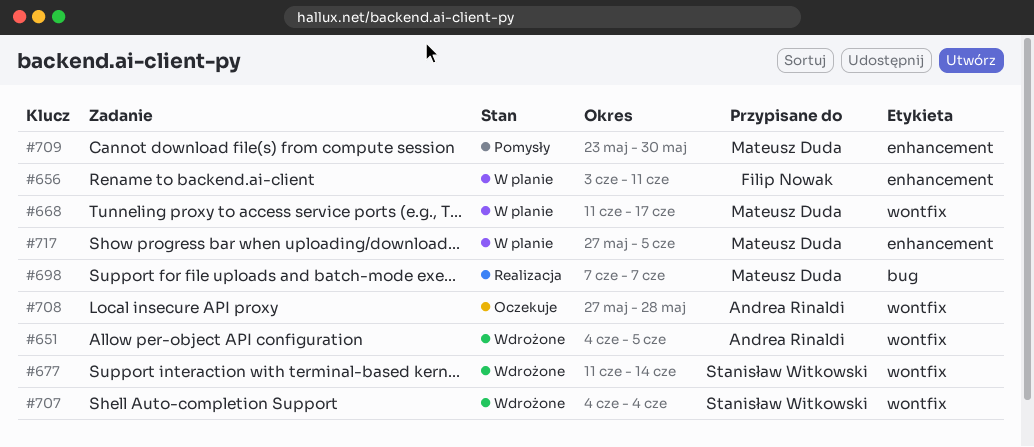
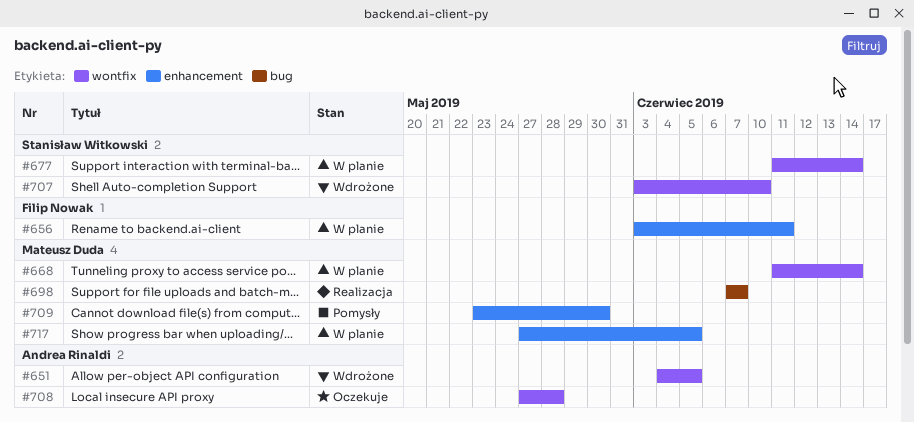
#668, due: Jun 17 -> Jun 14
#677, status: Wdrożone -> W planie
#707, start: Jun 4 -> Jun 3
#707, due: Jun 4 -> Jun 10

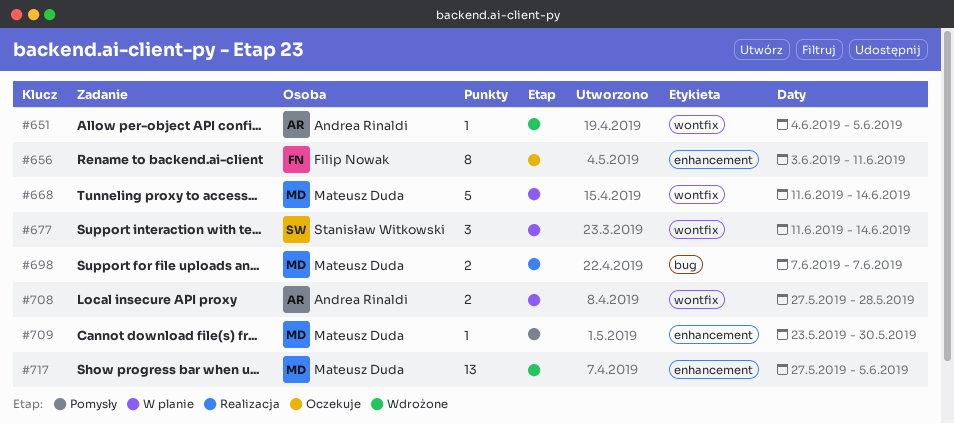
#656, status: W planie -> Oczekuje
#707: present -> none
#708, status: Oczekuje -> W planie
#717, status: W planie -> Wdrożone

